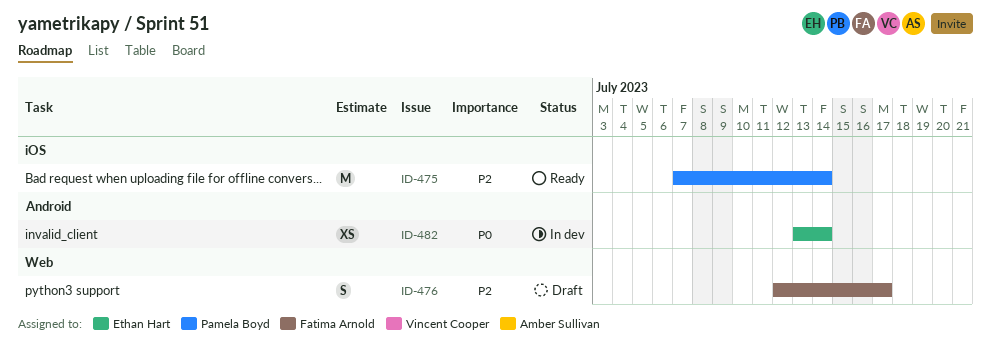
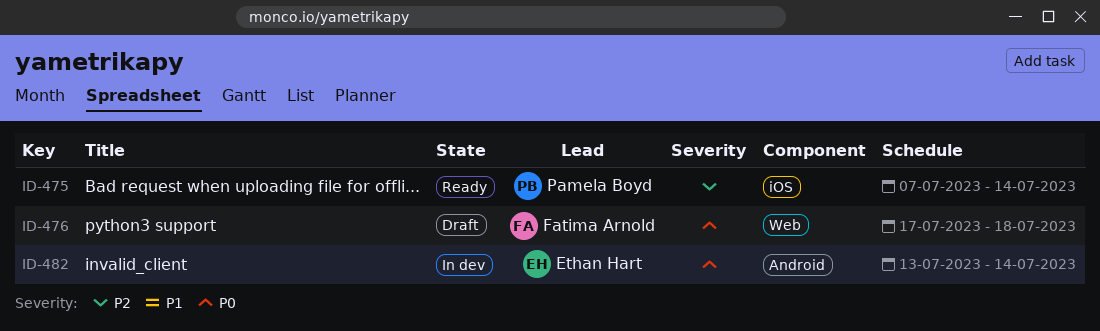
ID-476, priority: P2 -> P0
ID-476, start: Jul 12 -> Jul 17
ID-476, due: Jul 17 -> Jul 18

